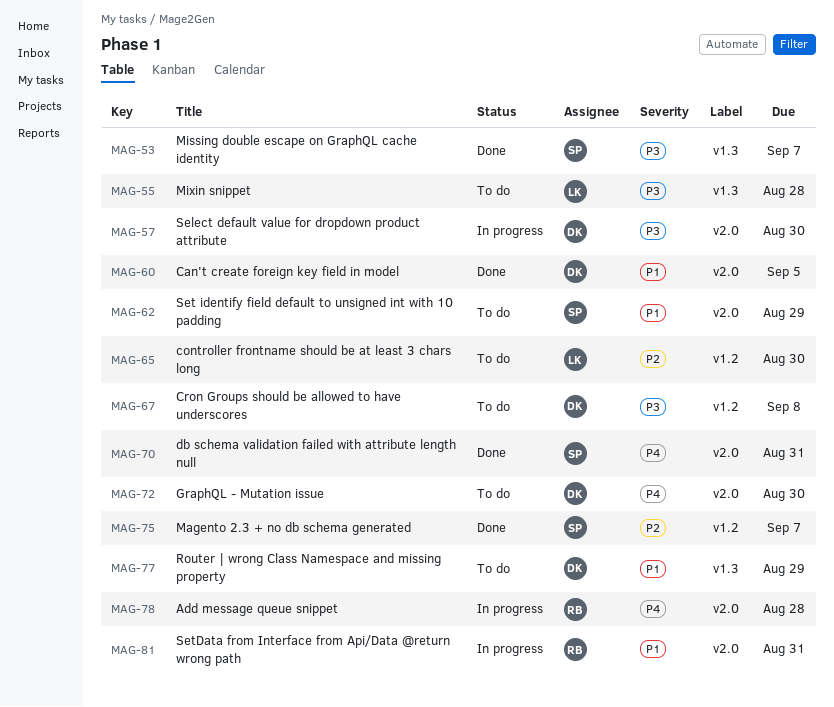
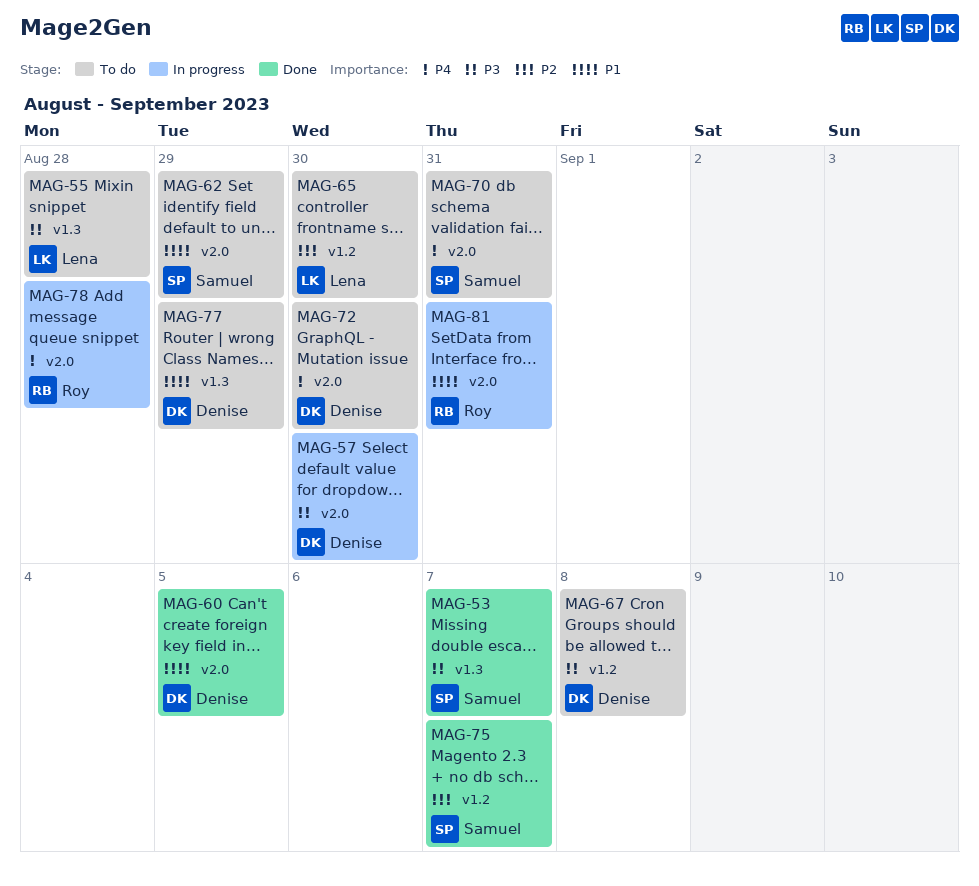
MAG-70, status: Done -> To do

